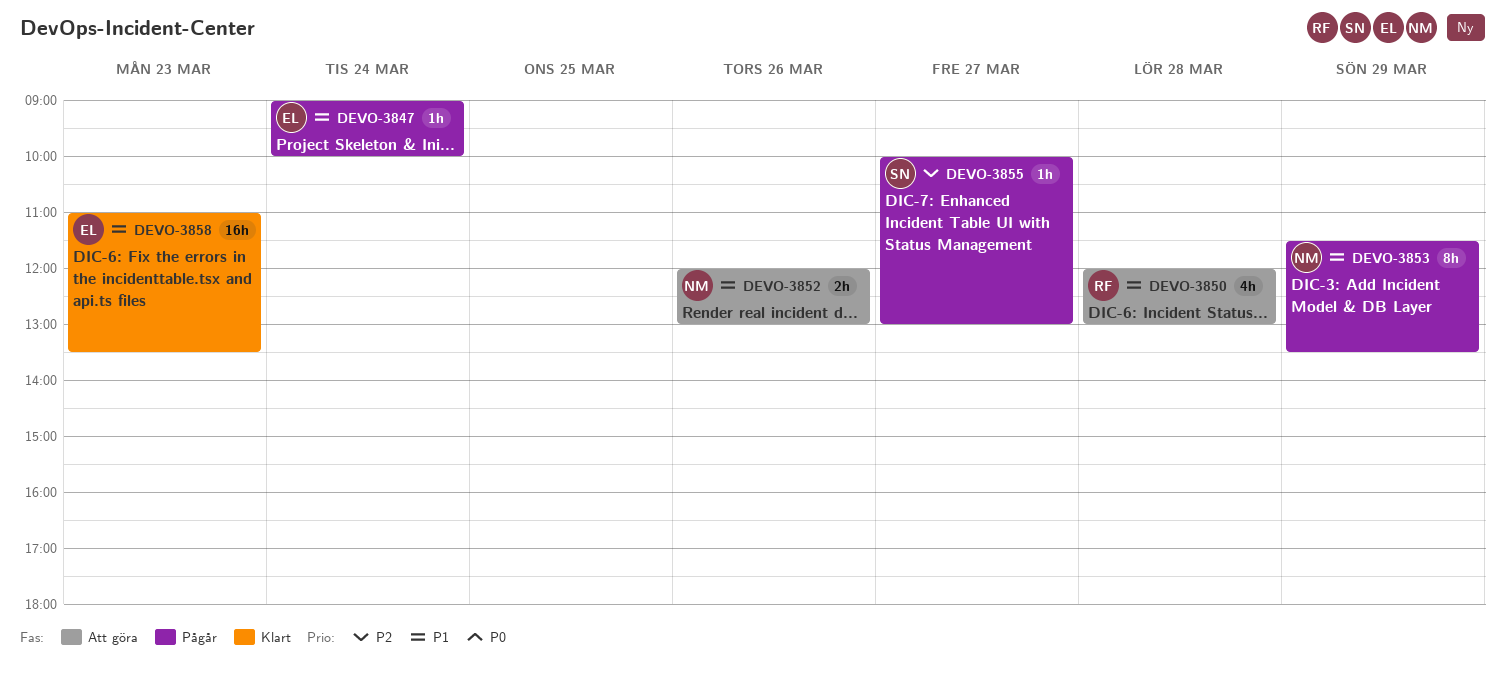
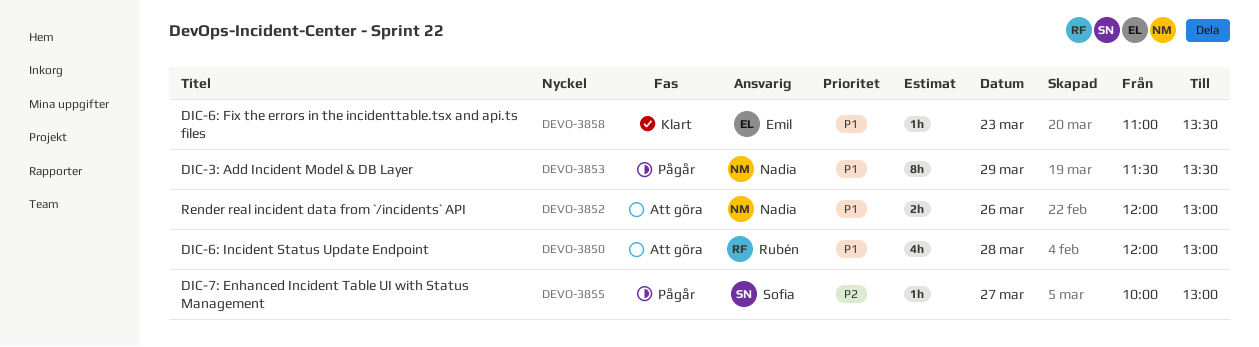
DEVO-3847: present -> none
DEVO-3858, estimate: 16h -> 1h

